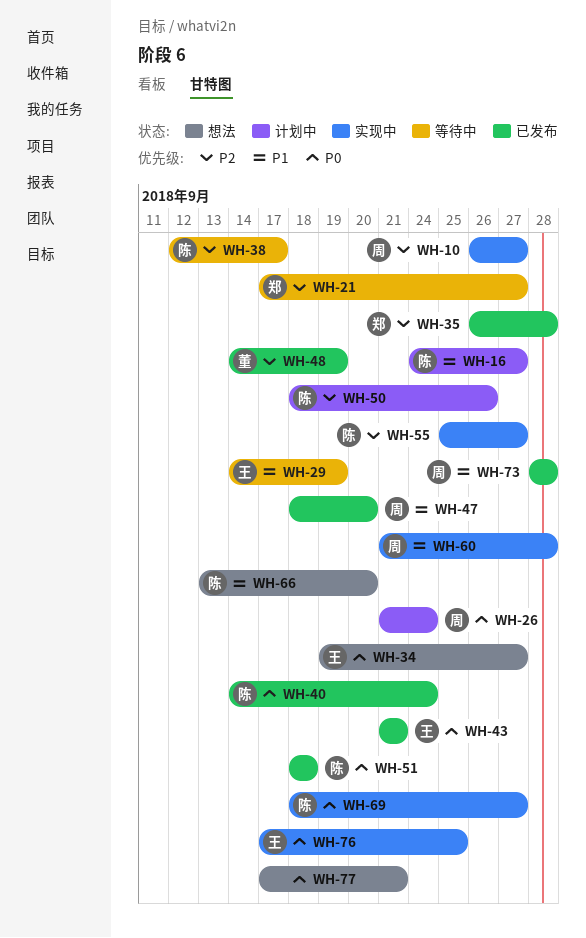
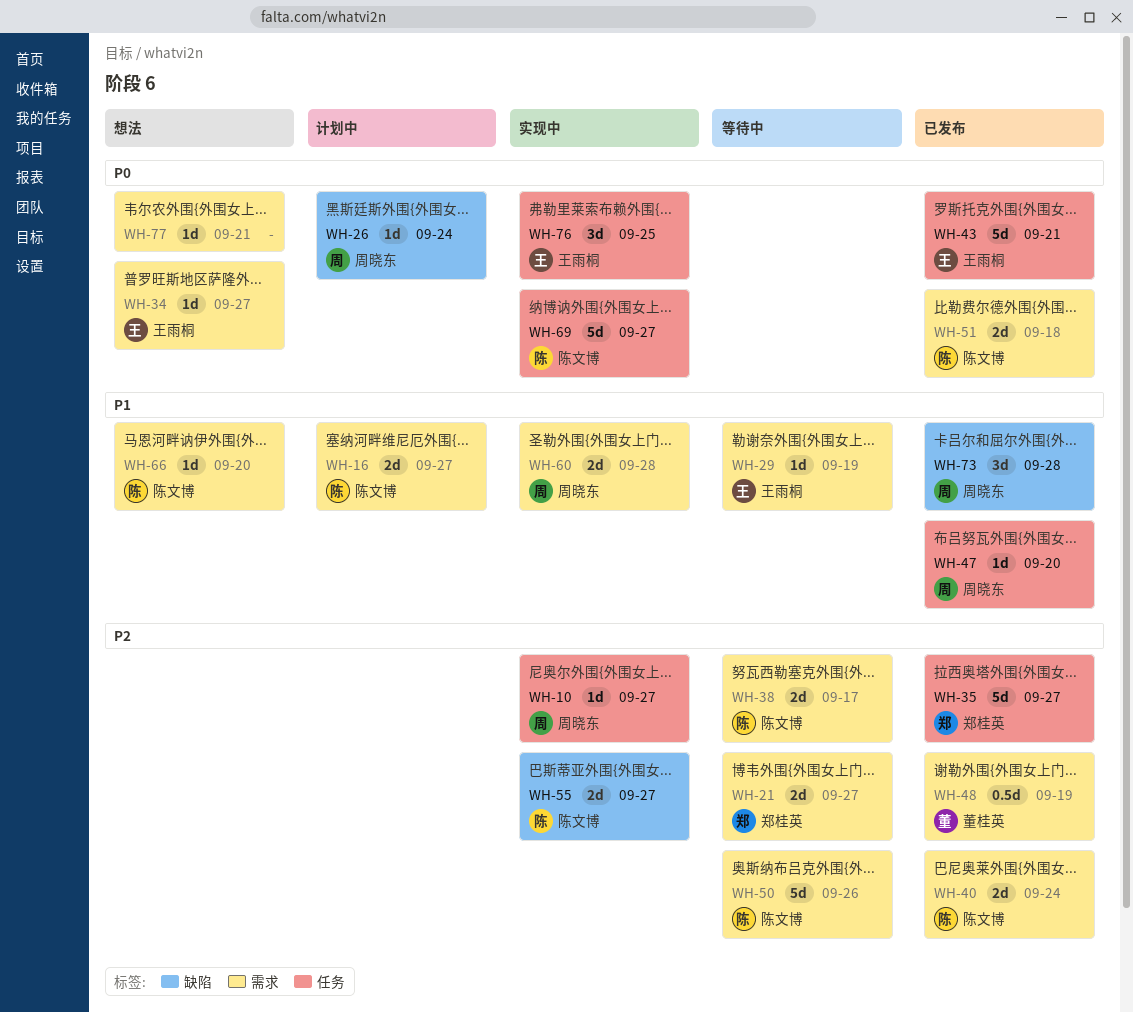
WH-35, due: Sep 28 -> Sep 27
WH-40, priority: P0 -> P2
WH-50, status: 计划中 -> 等待中

